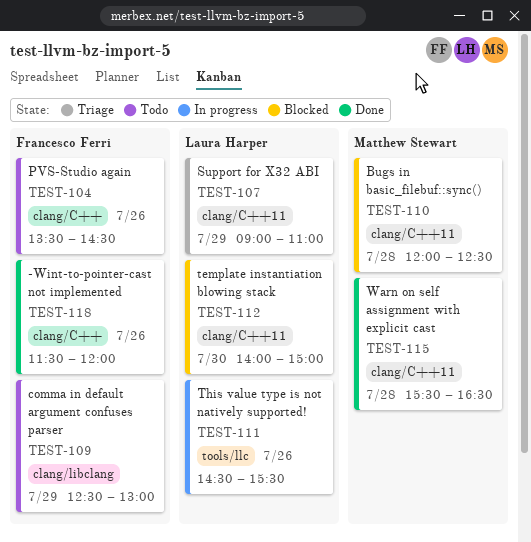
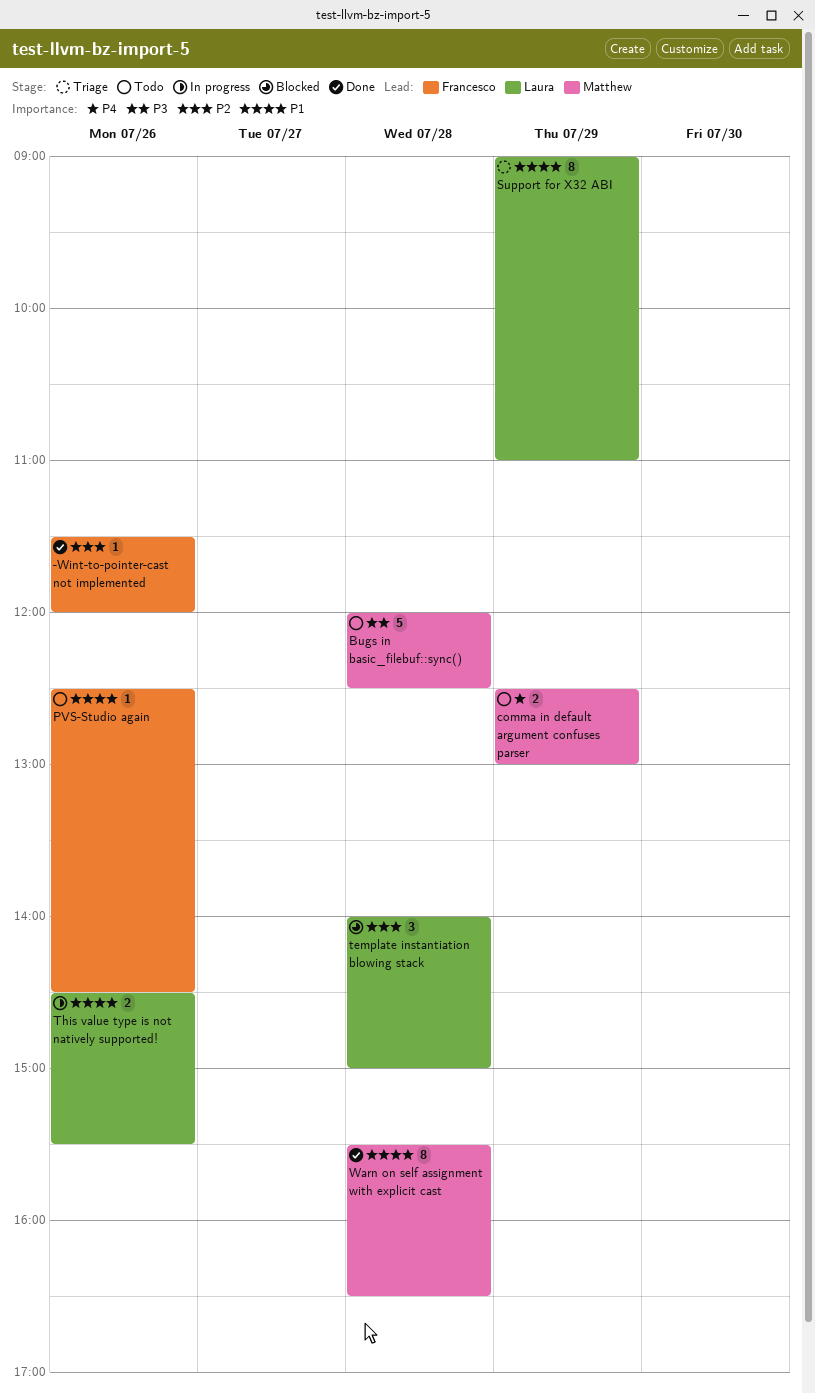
Bugs in basic_filebuf::sync(), status: Blocked -> Todo
comma in default argument confuses parser, owner: Francesco Ferri -> Matthew Stewart
PVS-Studio again, begins: 13:30 -> 12:30
template instantiation blowing stack, day: Jul 30 -> Jul 28

